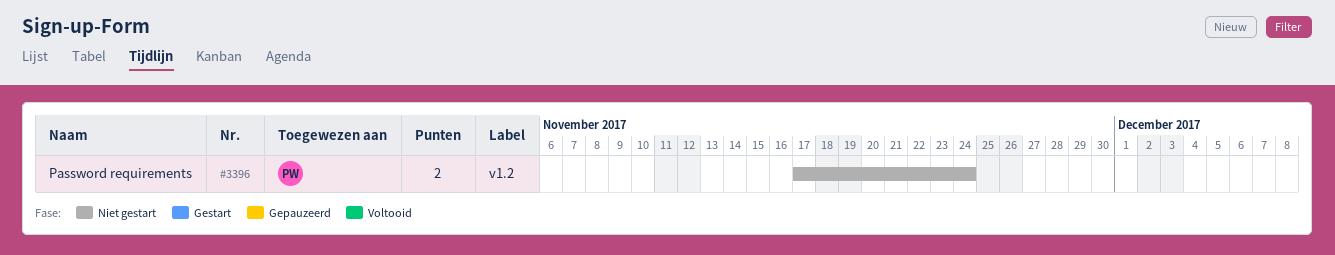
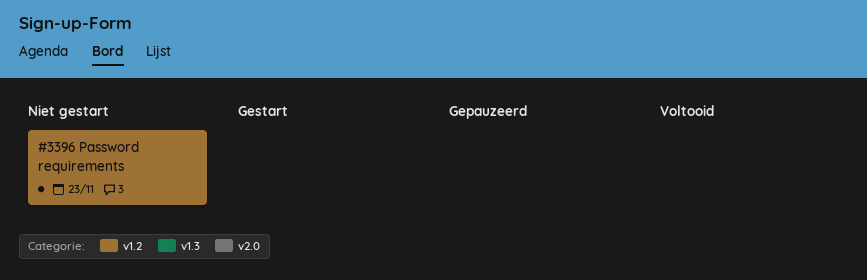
#3396, estimate: 2 -> 1
#3396, due: Nov 24 -> Nov 23

